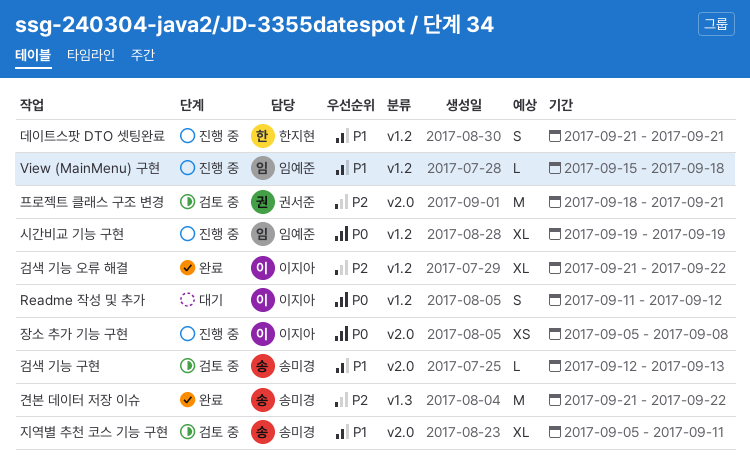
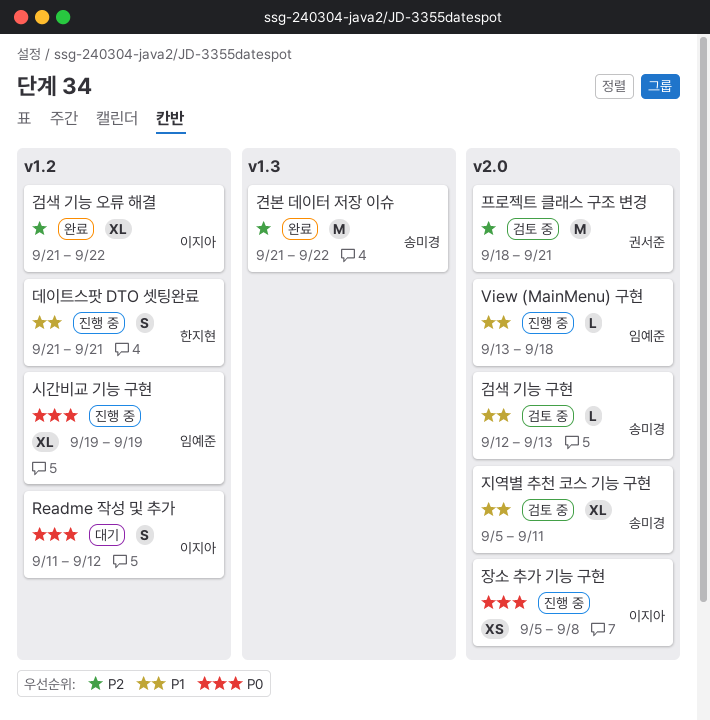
View (MainMenu) 구현, label: v1.2 -> v2.0
View (MainMenu) 구현, start: Sep 15 -> Sep 13

